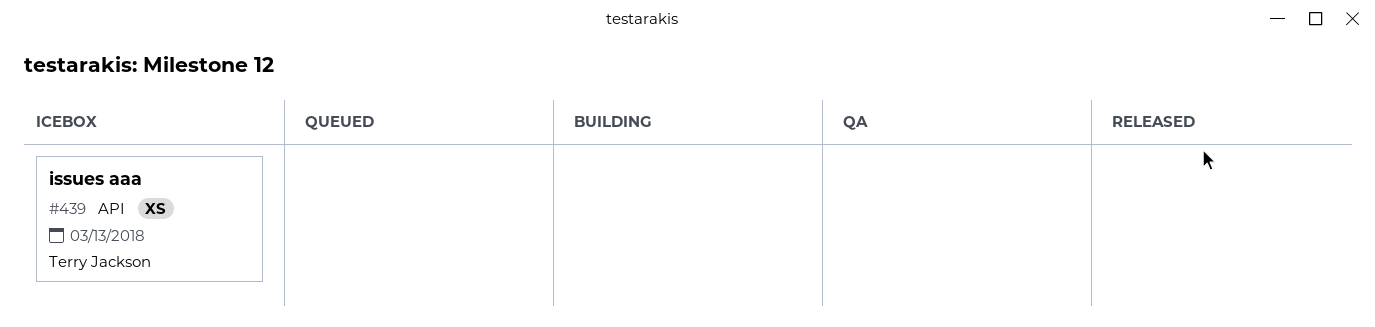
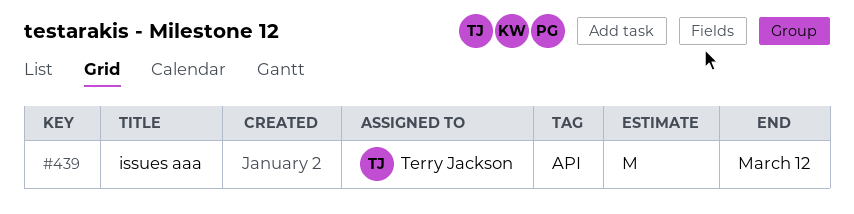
#439, estimate: XS -> M
#439, due: Mar 13 -> Mar 12

